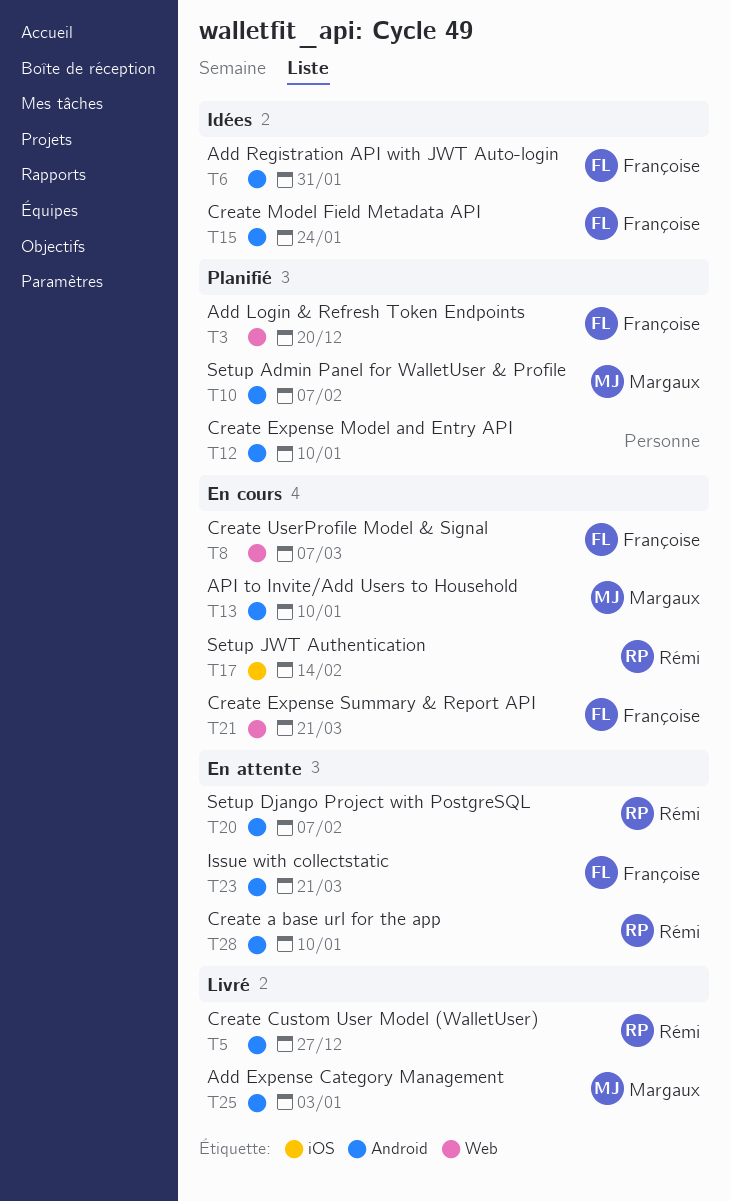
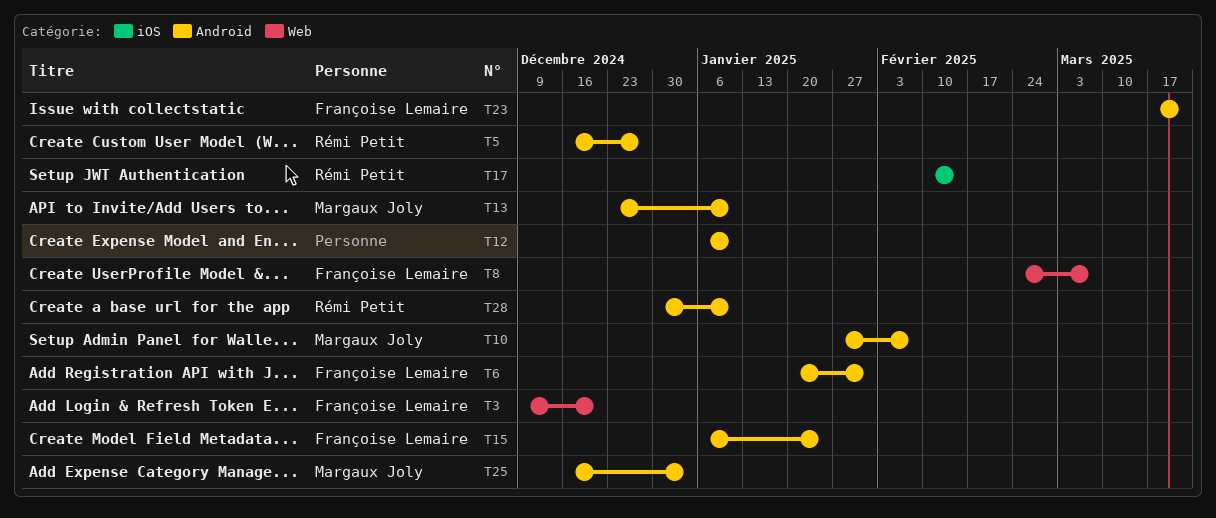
T20: present -> none
T21: present -> none

